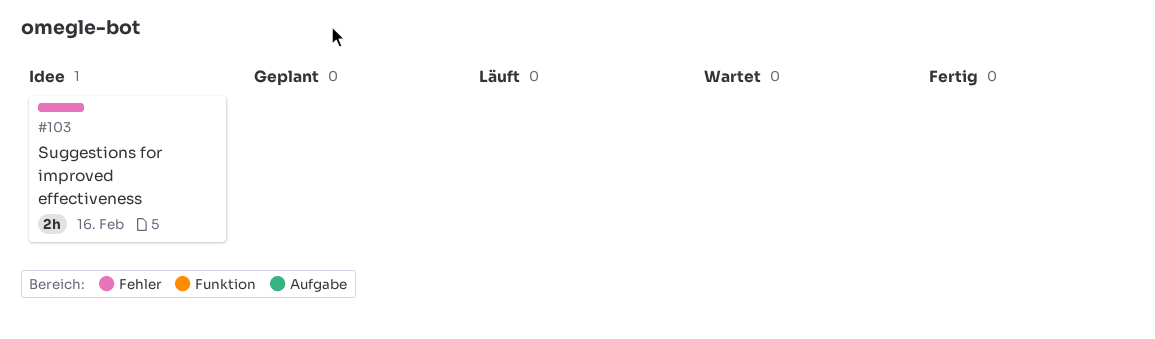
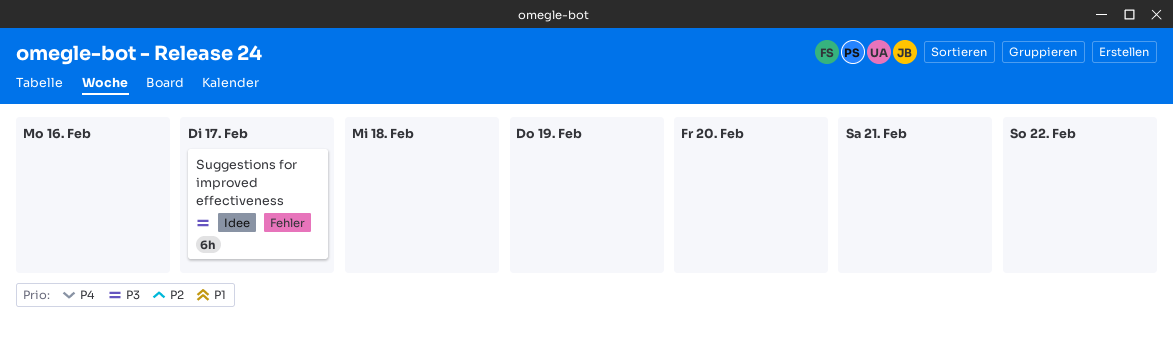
Suggestions for improved effectiveness, estimate: 2h -> 6h
Suggestions for improved effectiveness, due: Feb 16 -> Feb 17

